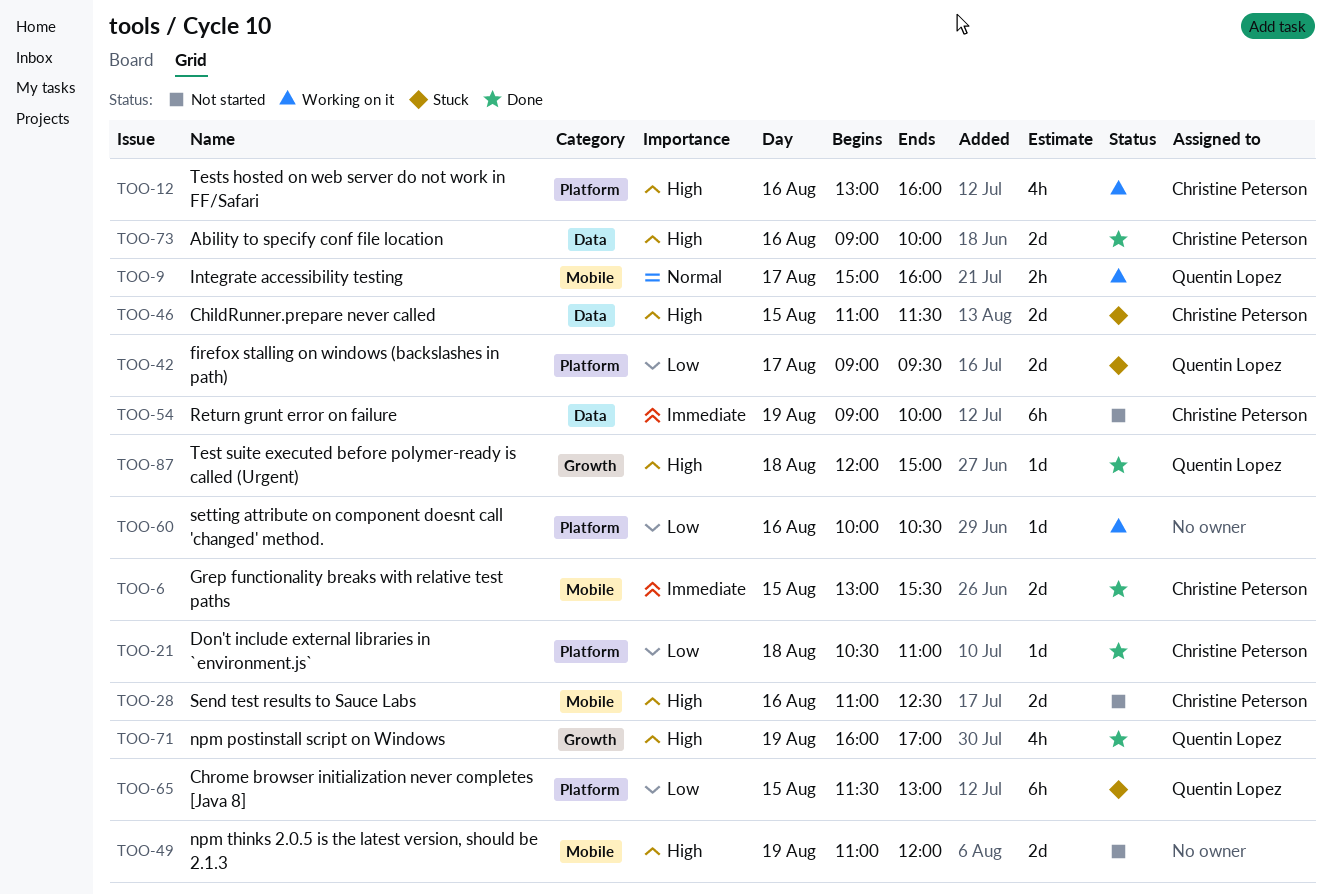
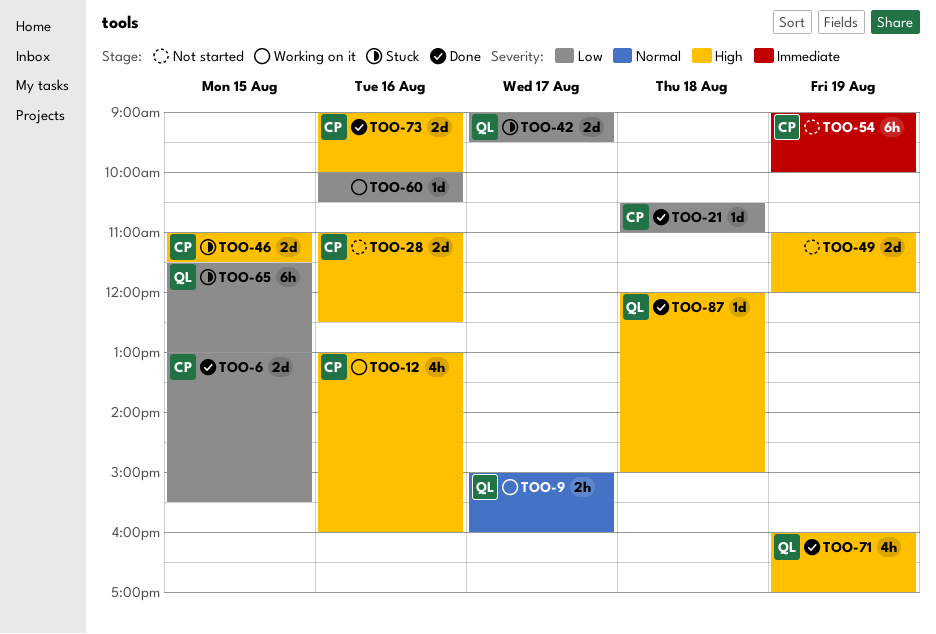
TOO-6, priority: Immediate -> Low

